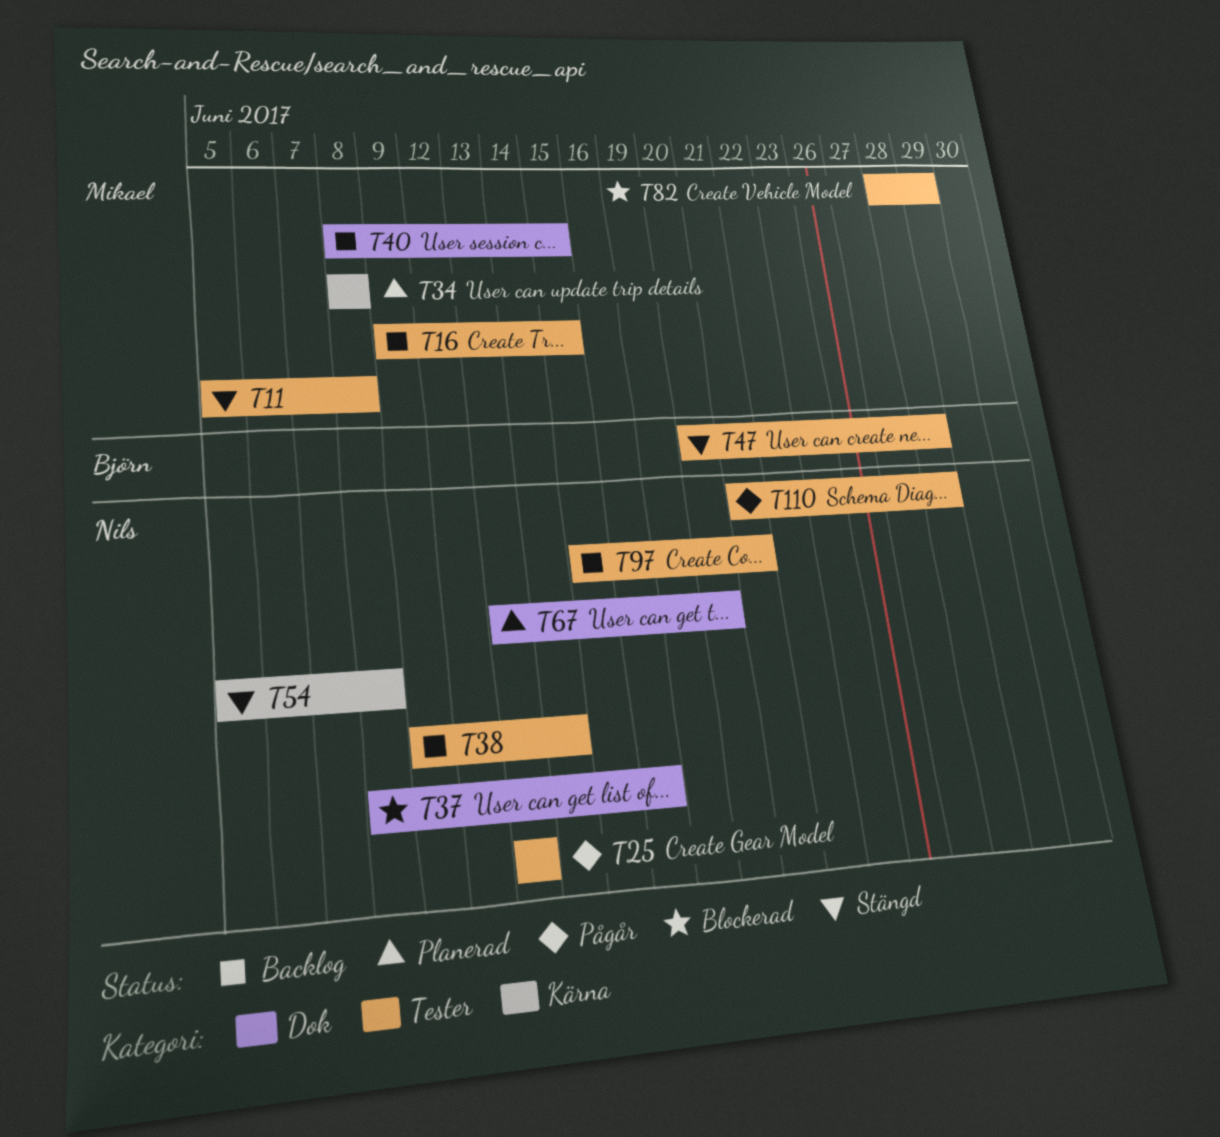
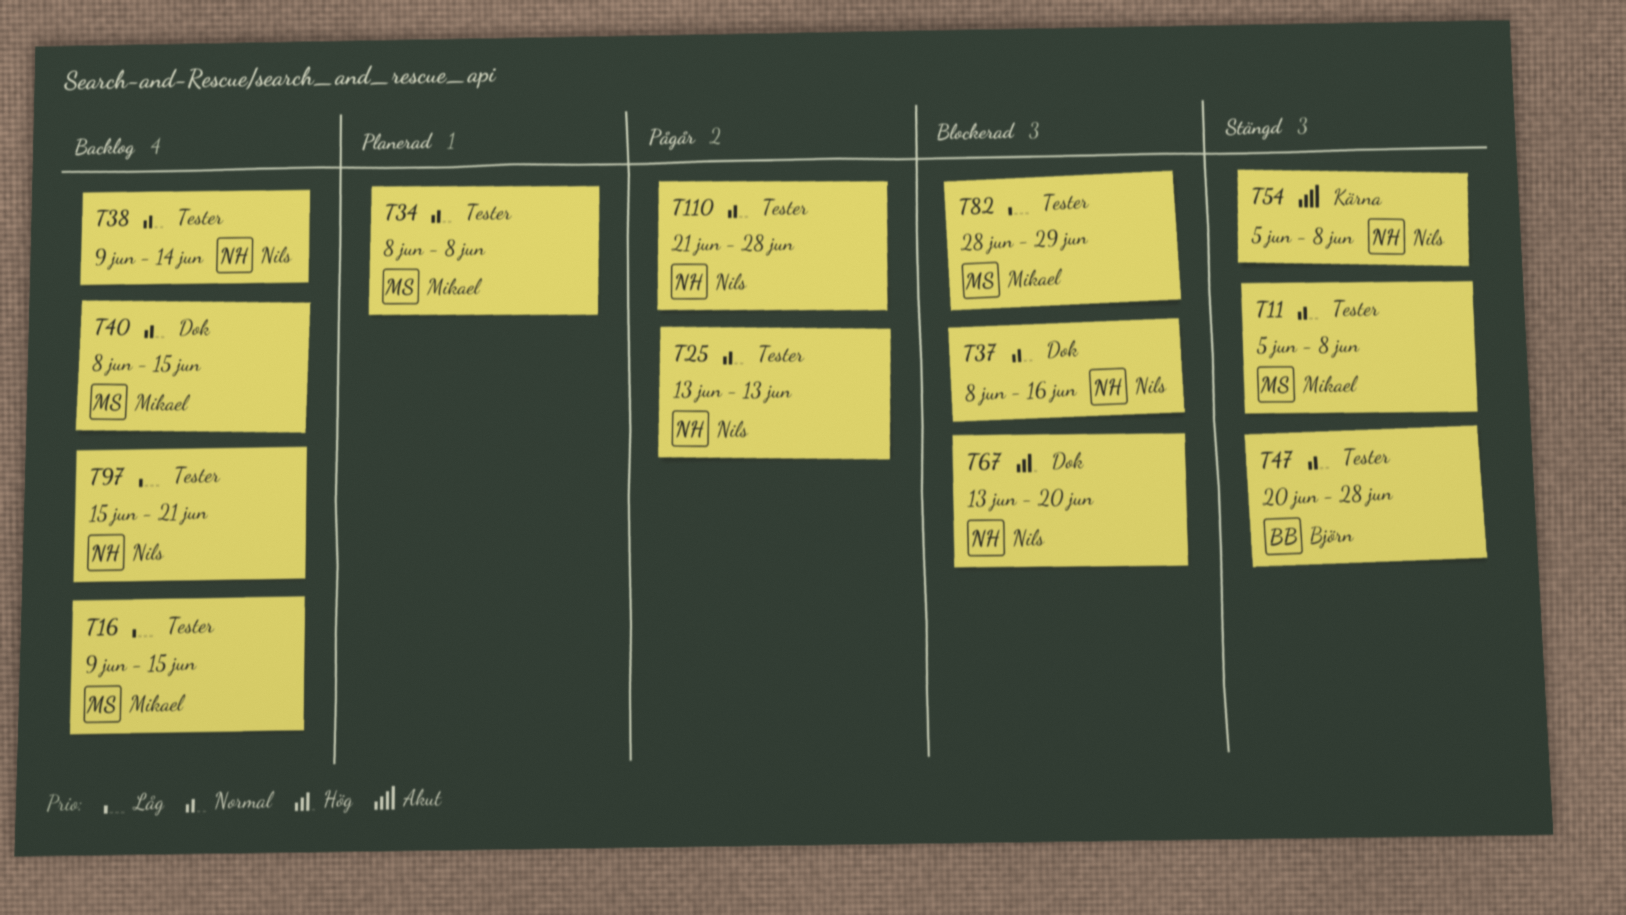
T34, label: Kärna -> Tester
T67, status: Planerad -> Blockerad

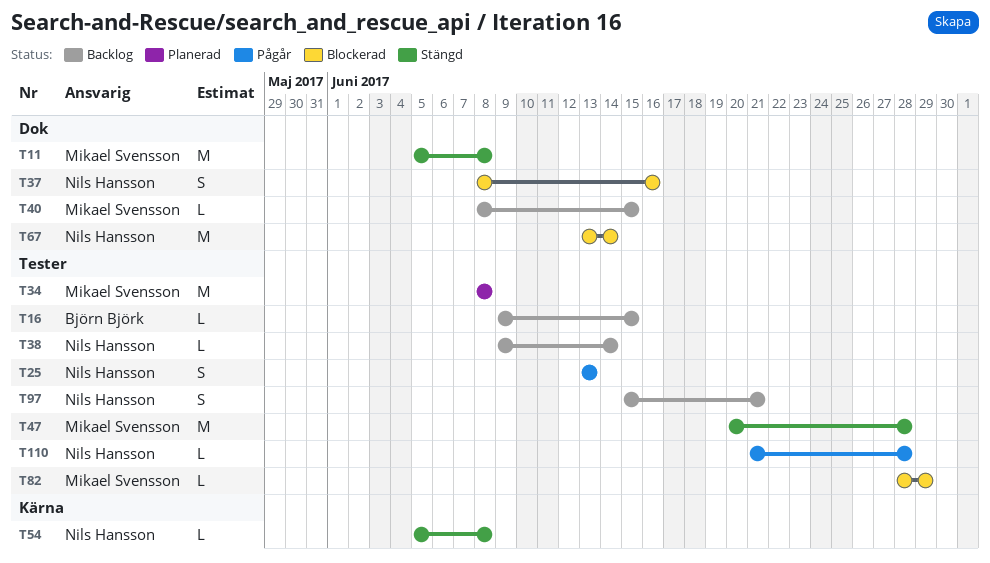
T11, label: Tester -> Dok
T16, owner: Mikael Svensson -> Björn Björk
T47, owner: Björn Björk -> Mikael Svensson
T67, due: Jun 20 -> Jun 14

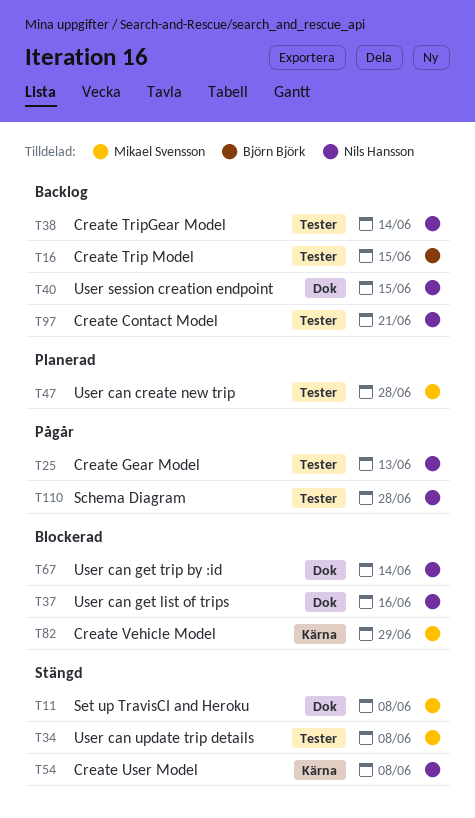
T34, status: Planerad -> Stängd
T40, owner: Mikael Svensson -> Nils Hansson
T47, status: Stängd -> Planerad
T82, label: Tester -> Kärna

